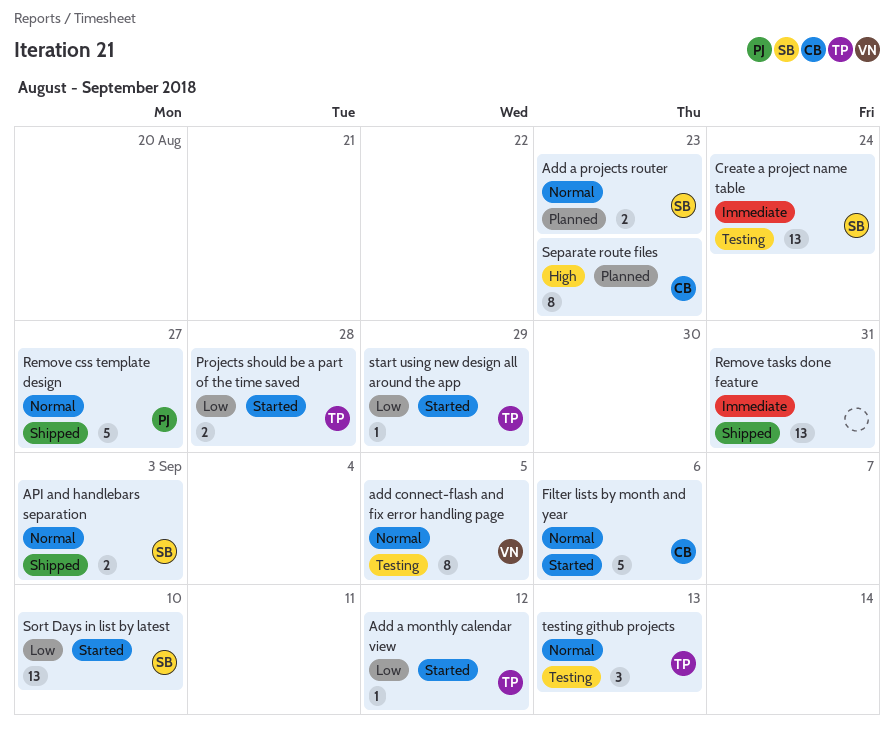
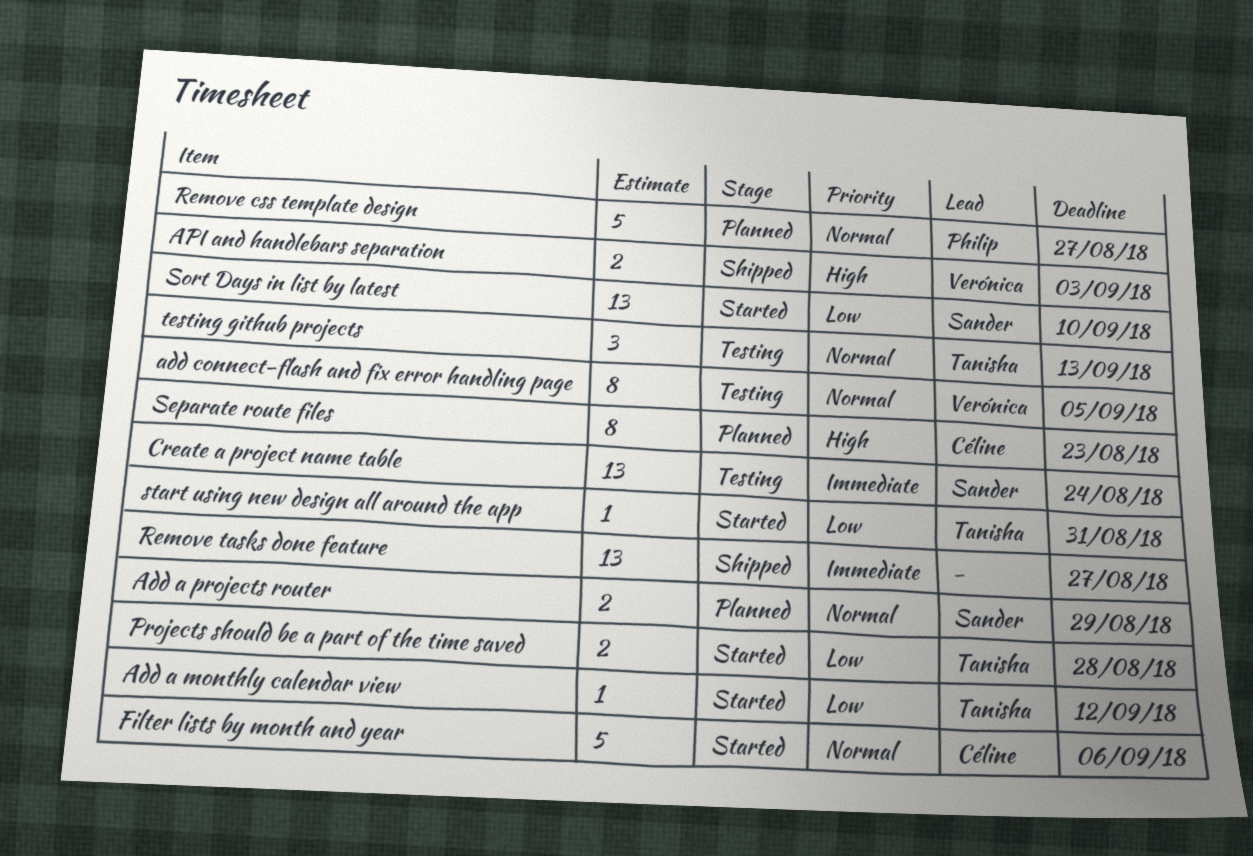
Add a projects router, due: Aug 23 -> Aug 29
API and handlebars separation, owner: Sander -> Verónica
API and handlebars separation, priority: Normal -> High
Remove css template design, status: Shipped -> Planned
Remove tasks done feature, due: Aug 31 -> Aug 27
start using new design all around the app, due: Aug 29 -> Aug 31

